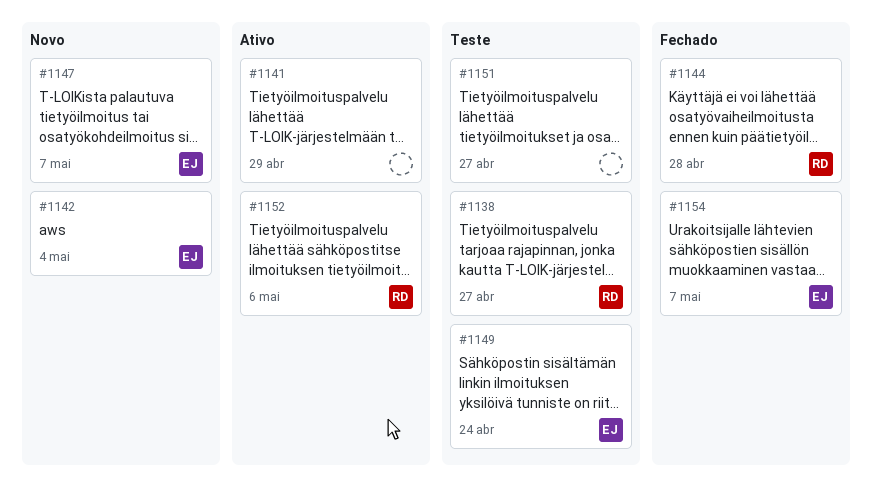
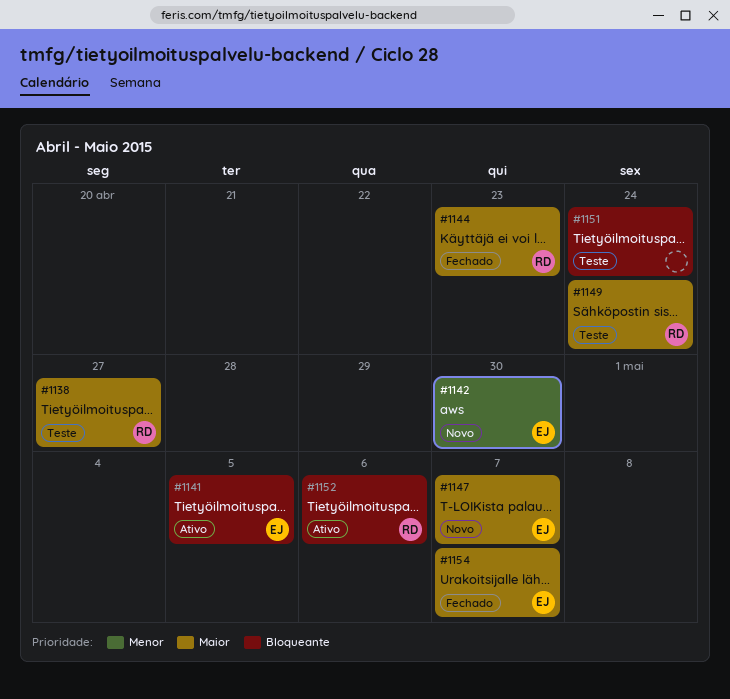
#1141, owner: none -> EJ
#1141, due: Apr 29 -> May 5
#1142, due: May 4 -> Apr 30
#1144, due: Apr 28 -> Apr 23
#1149, owner: EJ -> RD
#1151, due: Apr 27 -> Apr 24

